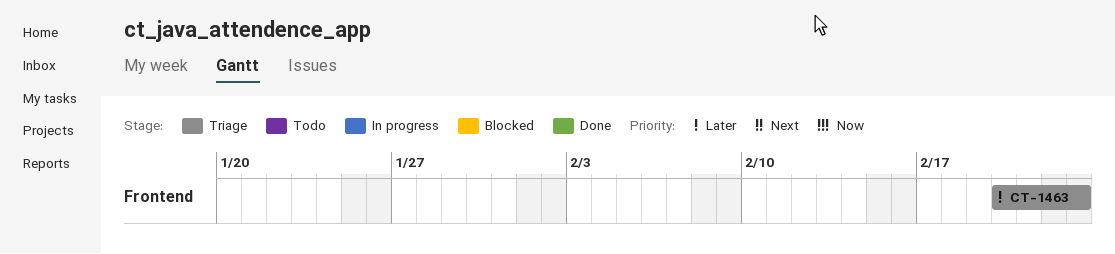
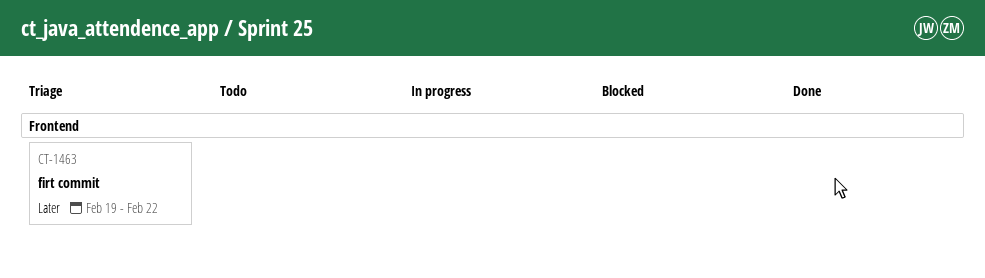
CT-1463, start: Feb 20 -> Feb 19
CT-1463, due: Feb 23 -> Feb 22

